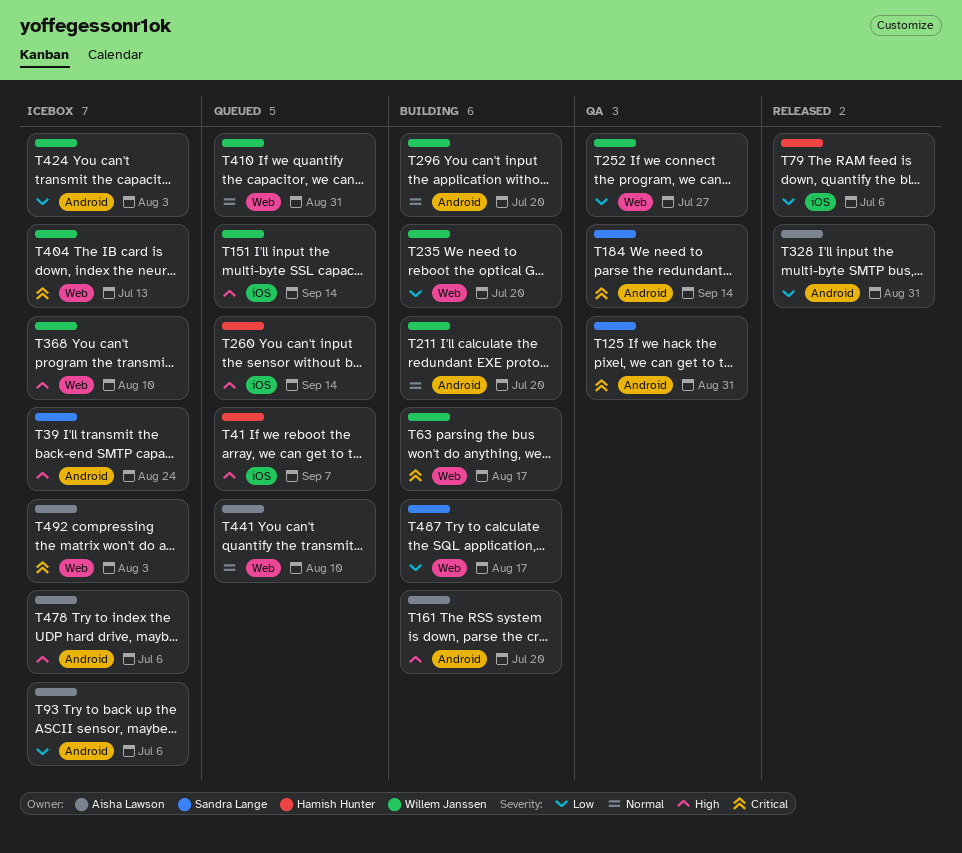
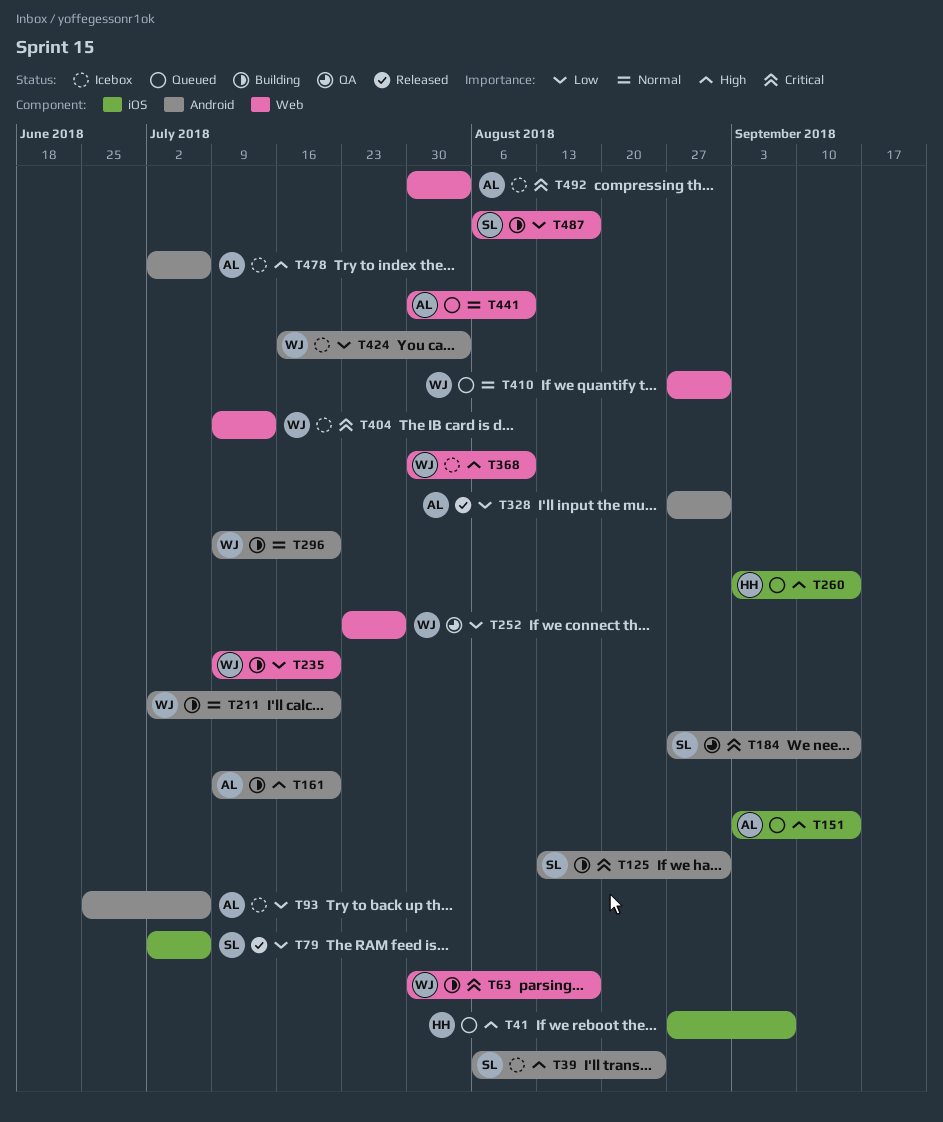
T79, owner: Hamish Hunter -> Sandra Lange
T125, status: QA -> Building
T151, owner: Willem Janssen -> Aisha Lawson

